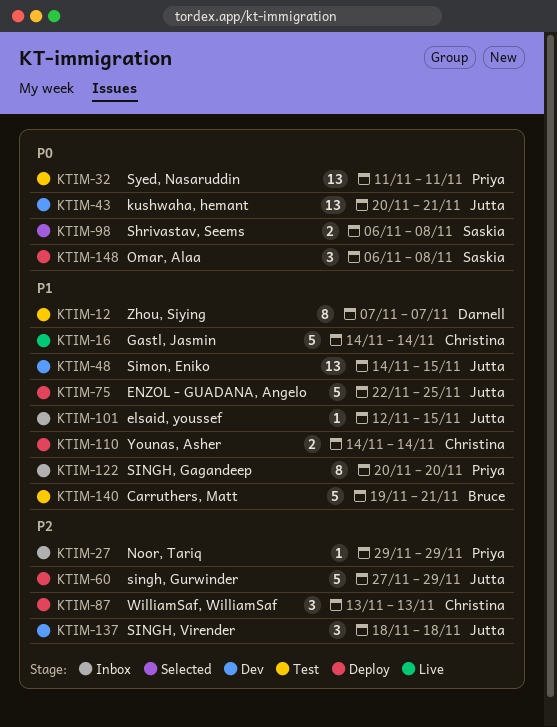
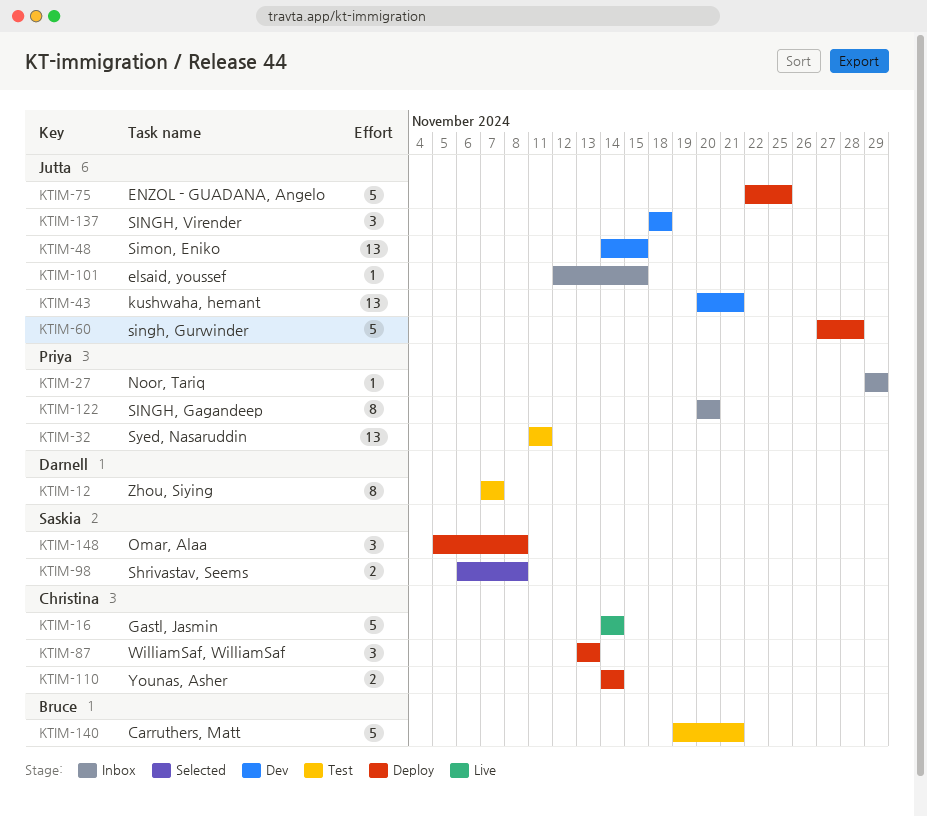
KTIM-60, due: Nov 29 -> Nov 28
KTIM-148, start: Nov 6 -> Nov 5

